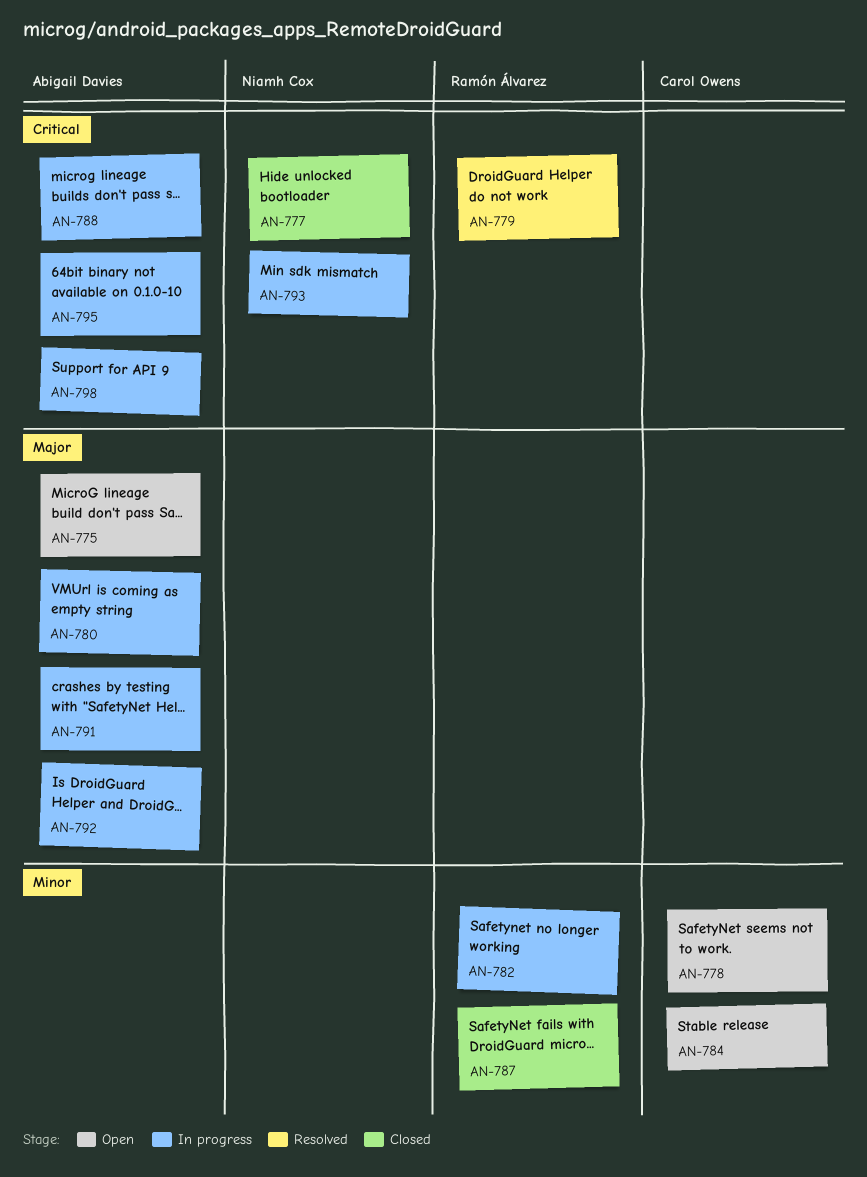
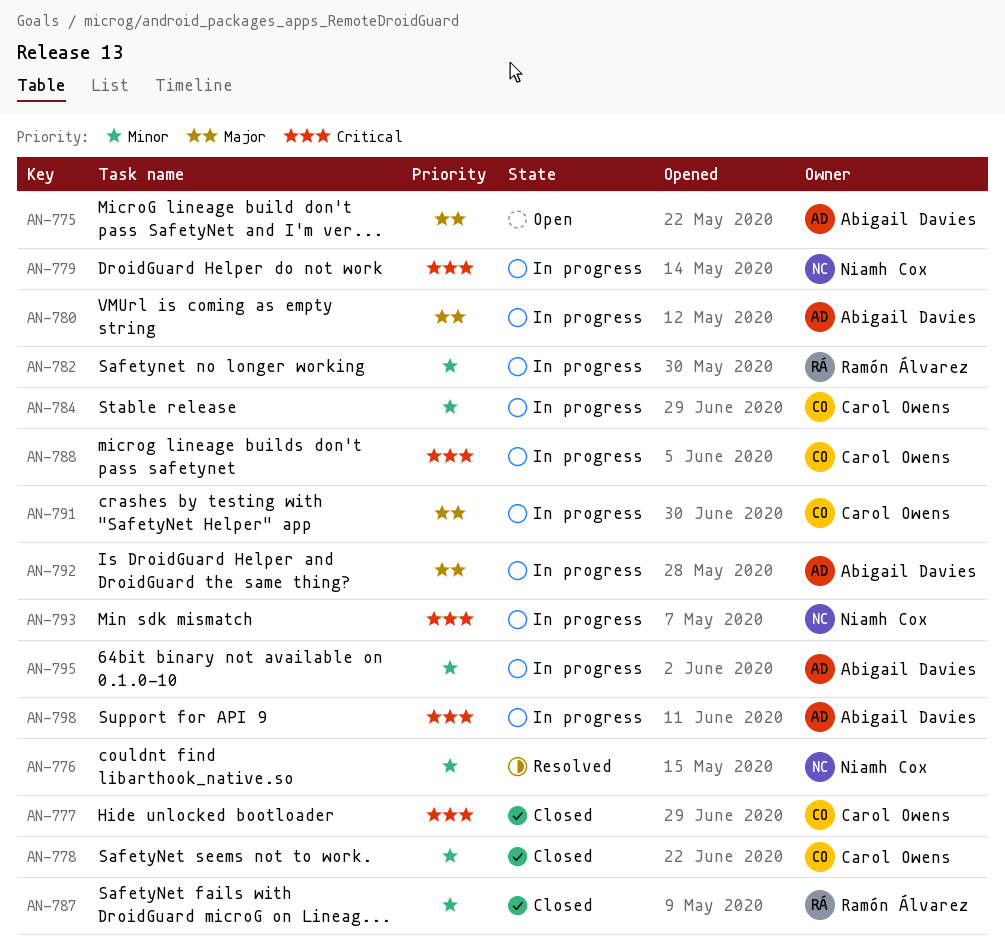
AN-776: none -> present
AN-777, owner: Niamh Cox -> Carol Owens
AN-778, status: Open -> Closed
AN-779, status: Resolved -> In progress
AN-779, owner: Ramón Álvarez -> Niamh Cox
AN-784, status: Open -> In progress
AN-788, owner: Abigail Davies -> Carol Owens
AN-791, owner: Abigail Davies -> Carol Owens
AN-795, priority: Critical -> Minor

